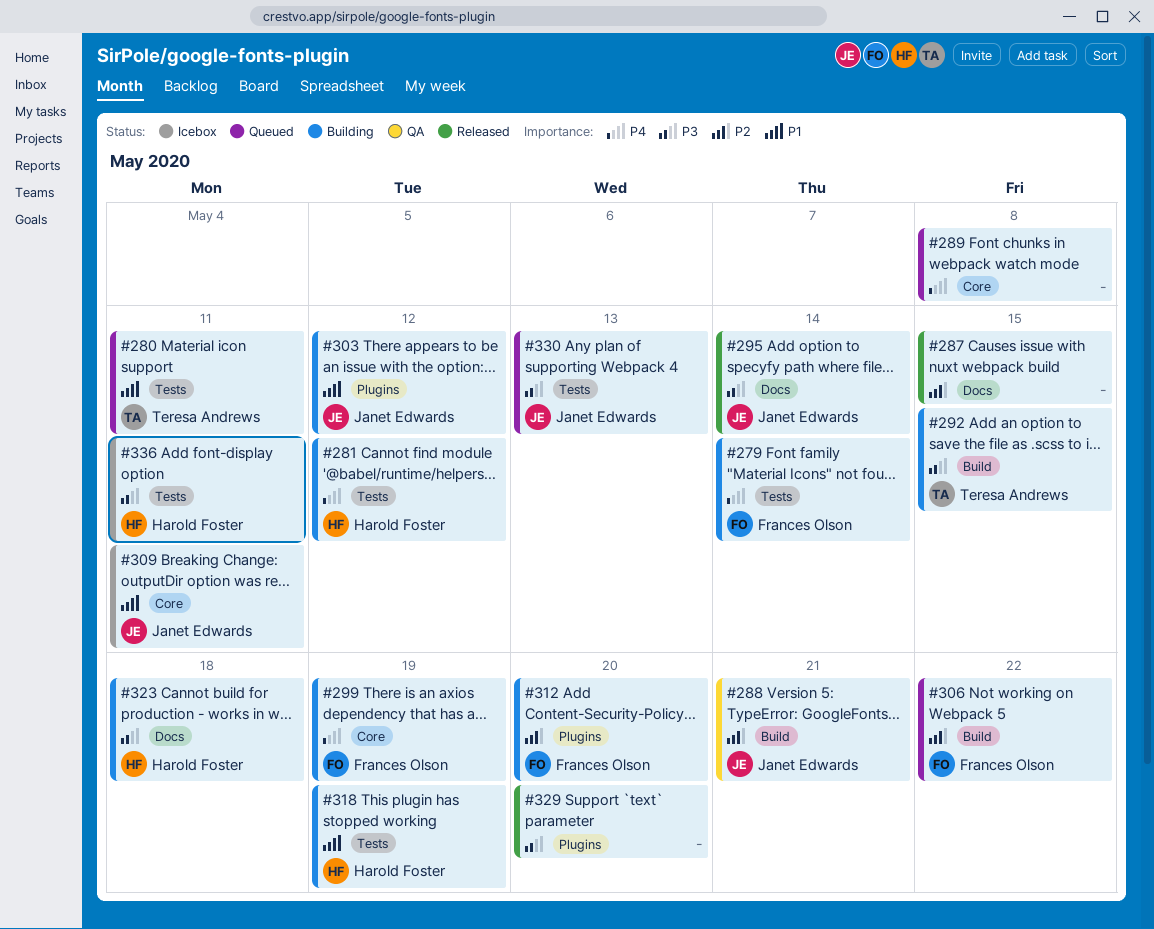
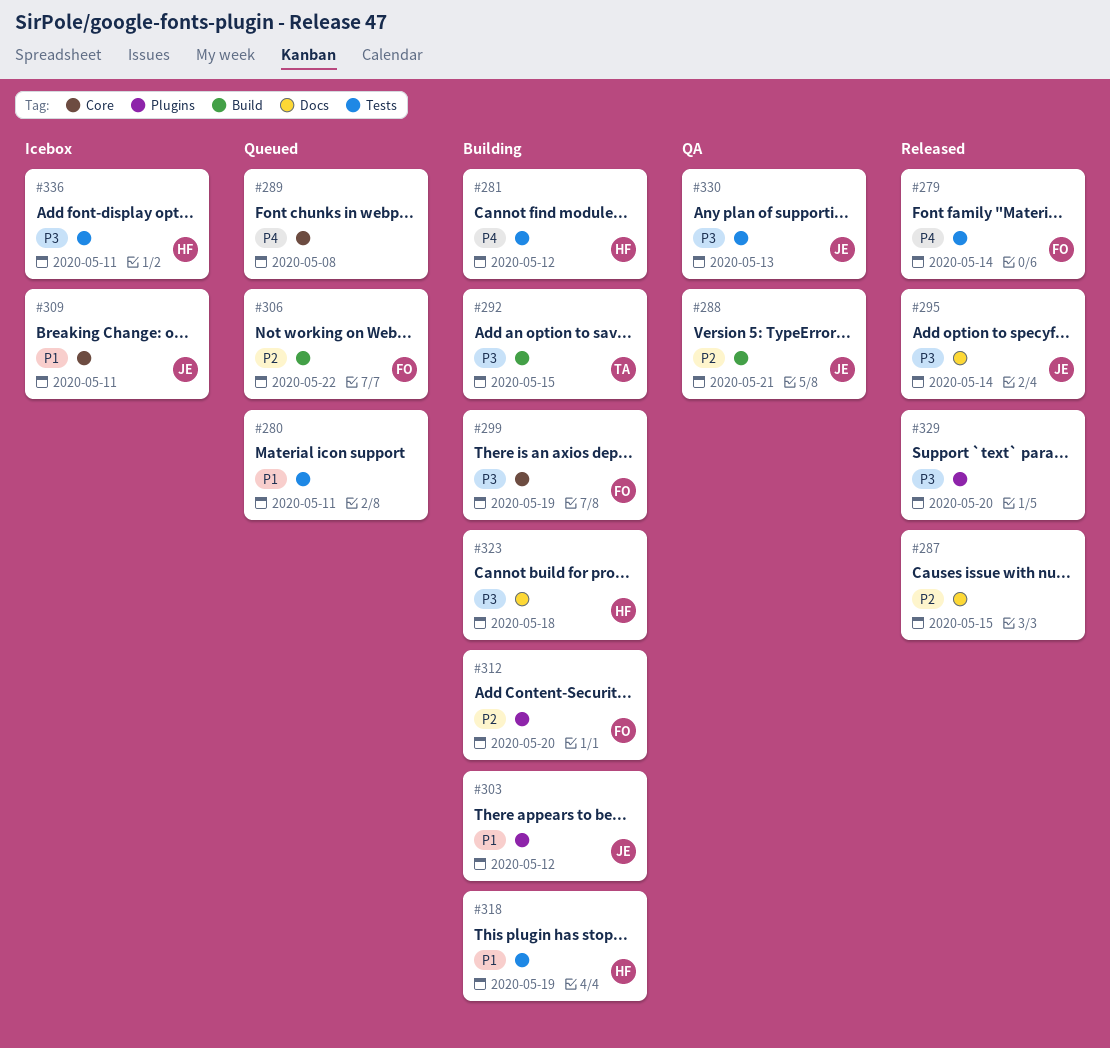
#279, status: Building -> Released
#280, owner: Teresa Andrews -> none
#299, priority: P4 -> P3
#330, status: Queued -> QA

